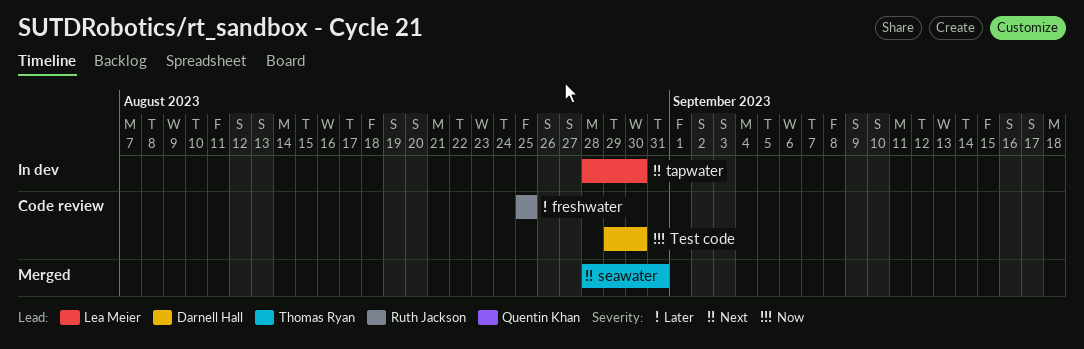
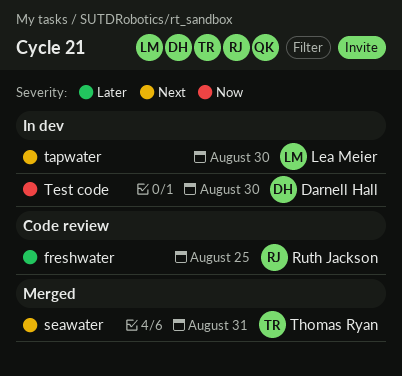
Test code, status: Code review -> In dev

